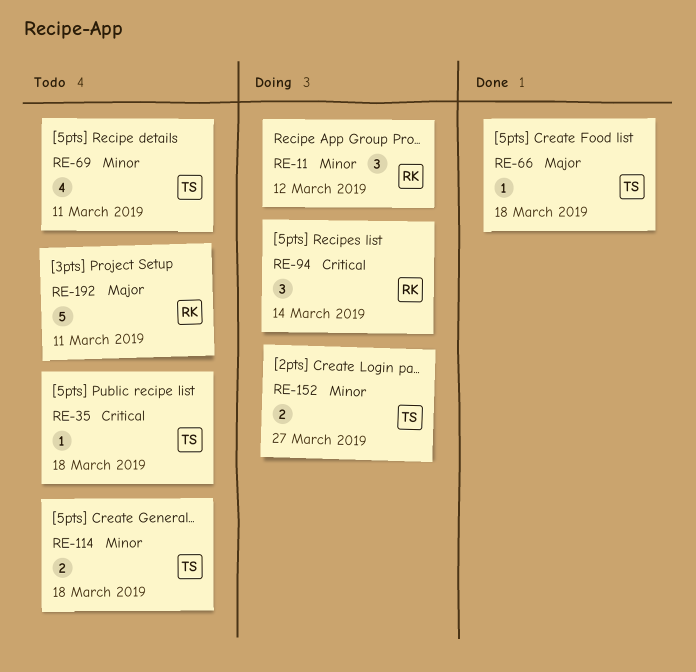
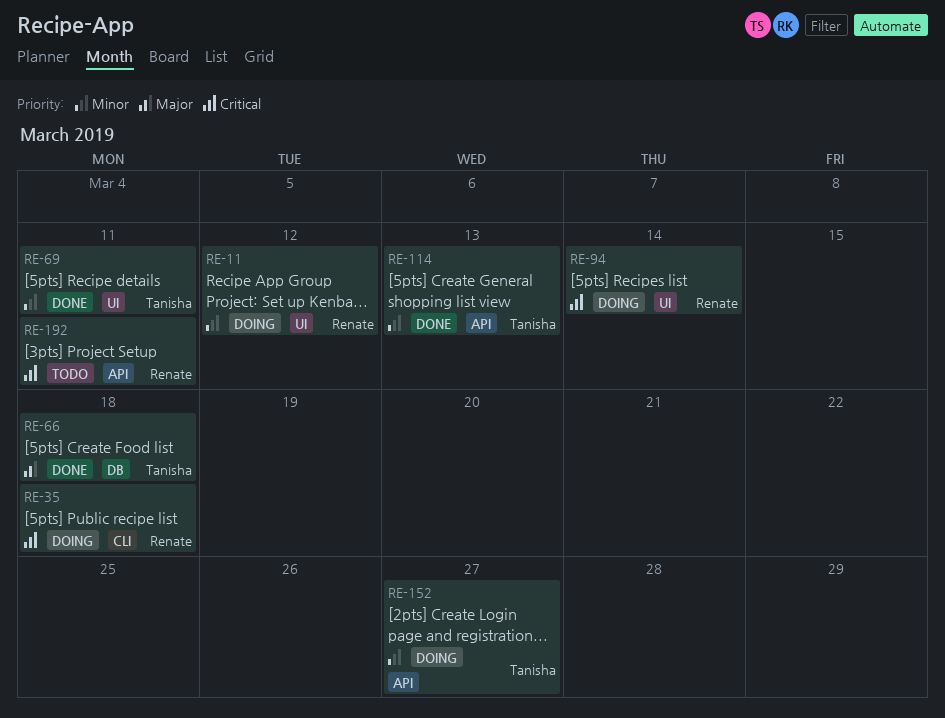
RE-35, status: Todo -> Doing
RE-35, owner: Tanisha -> Renate
RE-69, status: Todo -> Done
RE-114, status: Todo -> Done
RE-114, due: Mar 18 -> Mar 13
RE-192, priority: Major -> Critical

